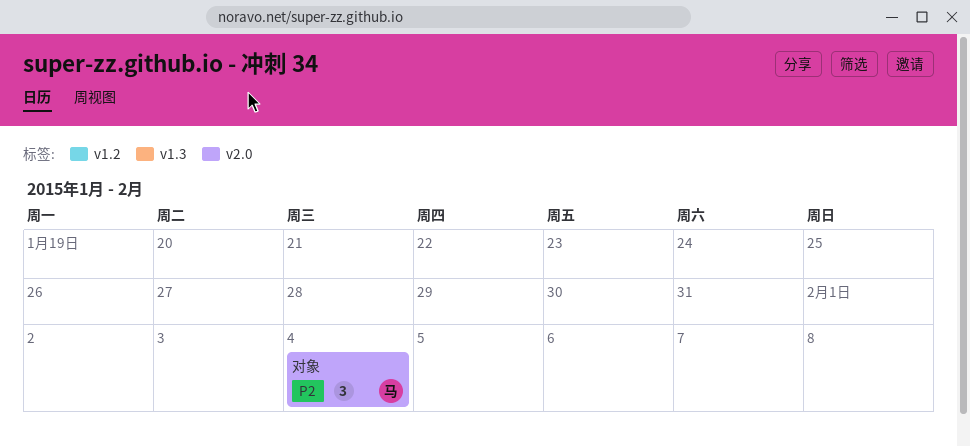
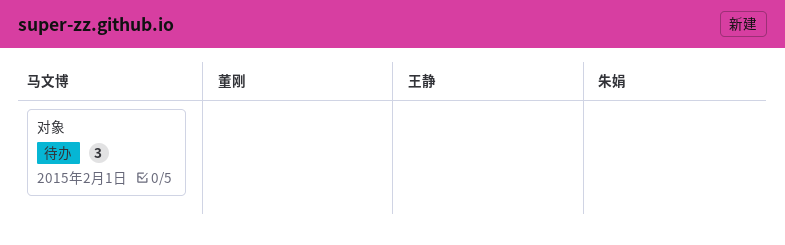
对象, due: Feb 4 -> Feb 1

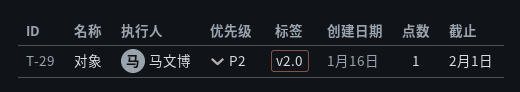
对象, estimate: 3 -> 1

